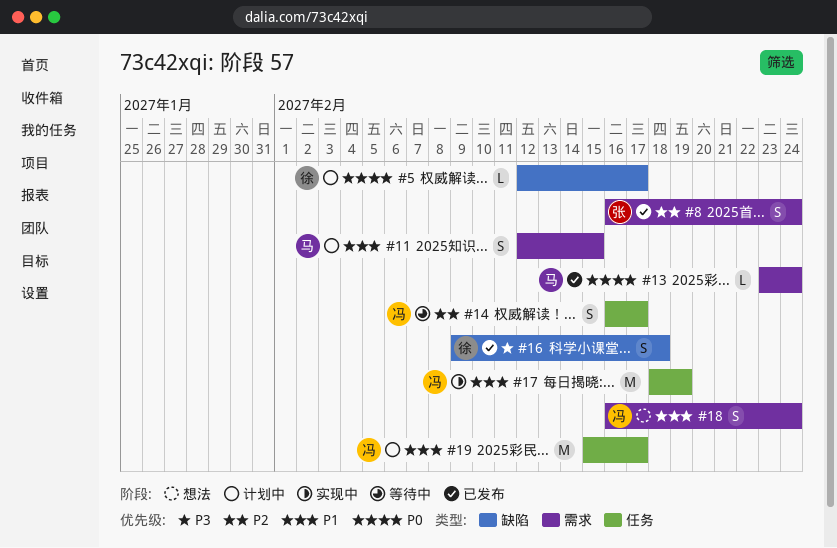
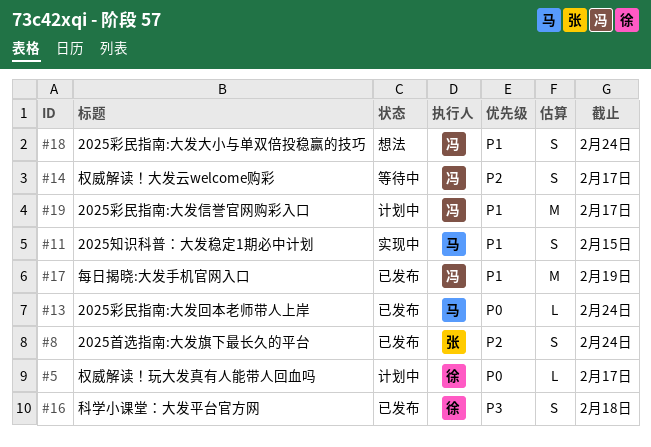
#11, status: 计划中 -> 实现中
#17, status: 实现中 -> 已发布

